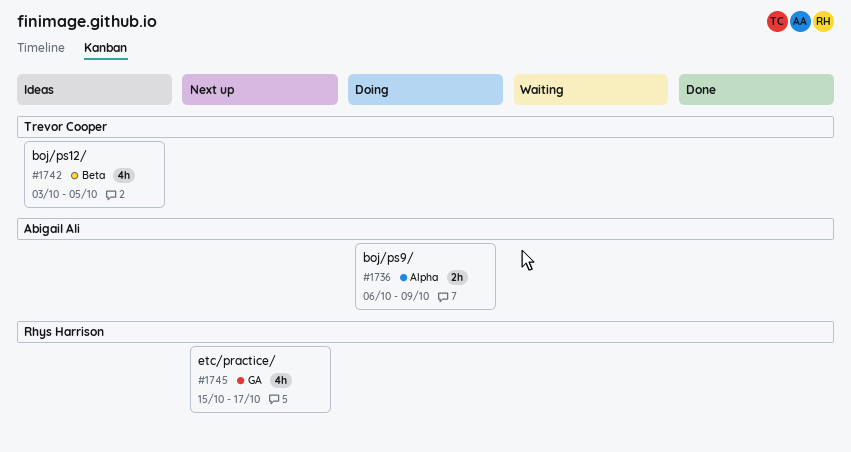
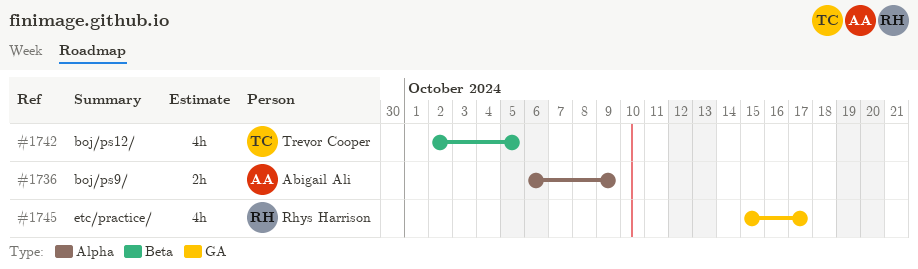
#1742, start: Oct 3 -> Oct 2

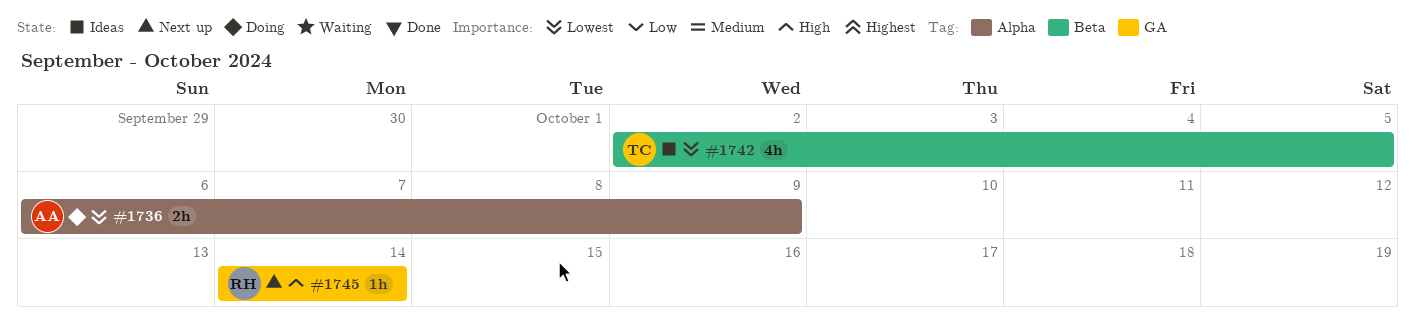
#1745, estimate: 4h -> 1h
#1745, start: Oct 15 -> Oct 14
#1745, due: Oct 17 -> Oct 14

